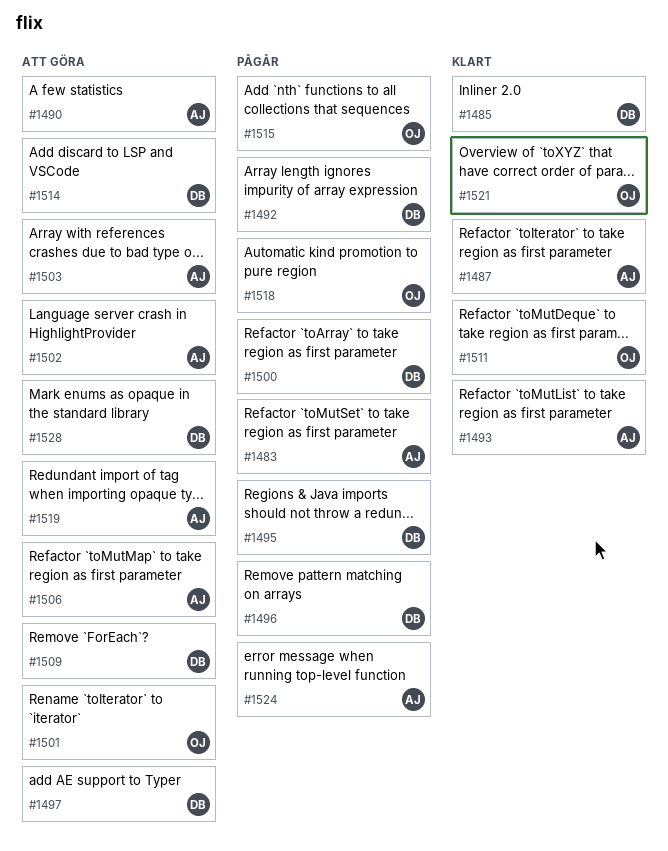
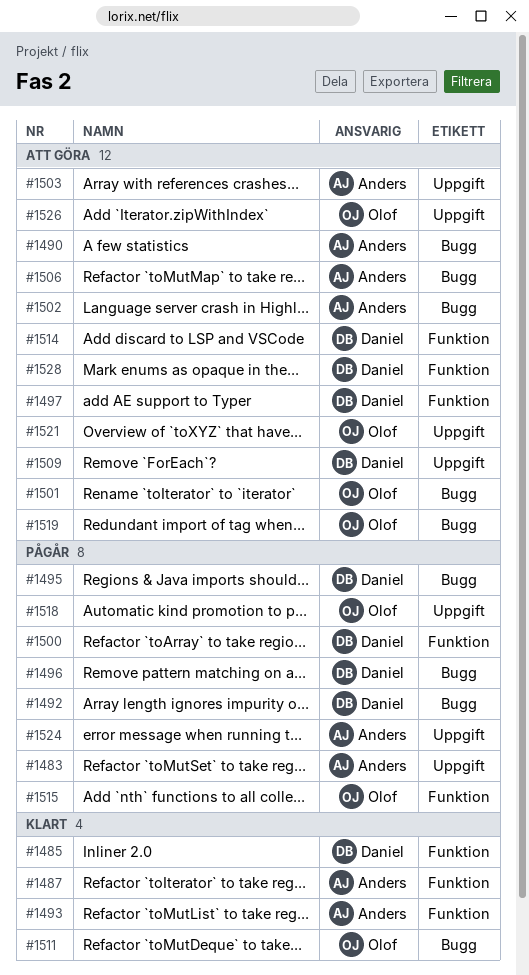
#1519, owner: Anders -> Olof
#1521, status: Klart -> Att göra
#1526: none -> present

